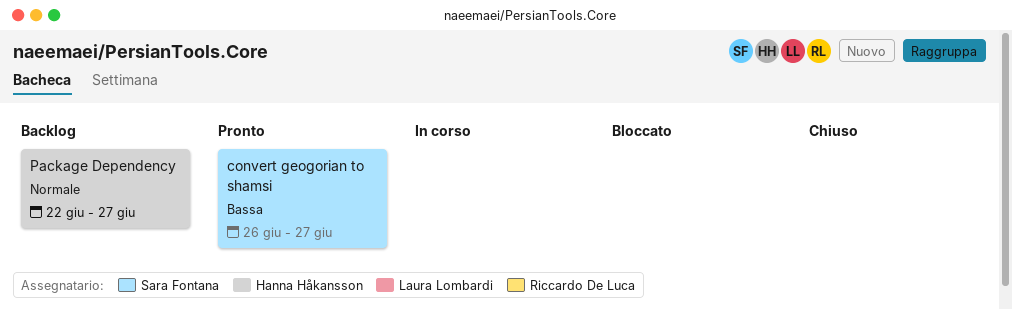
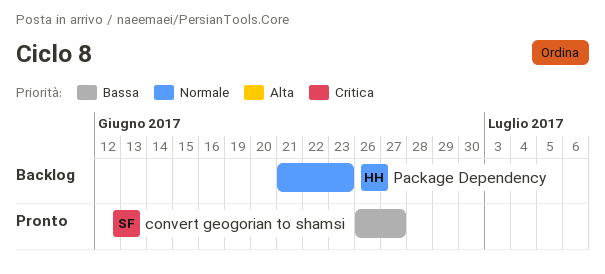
Package Dependency, start: Jun 22 -> Jun 21
Package Dependency, due: Jun 27 -> Jun 23

